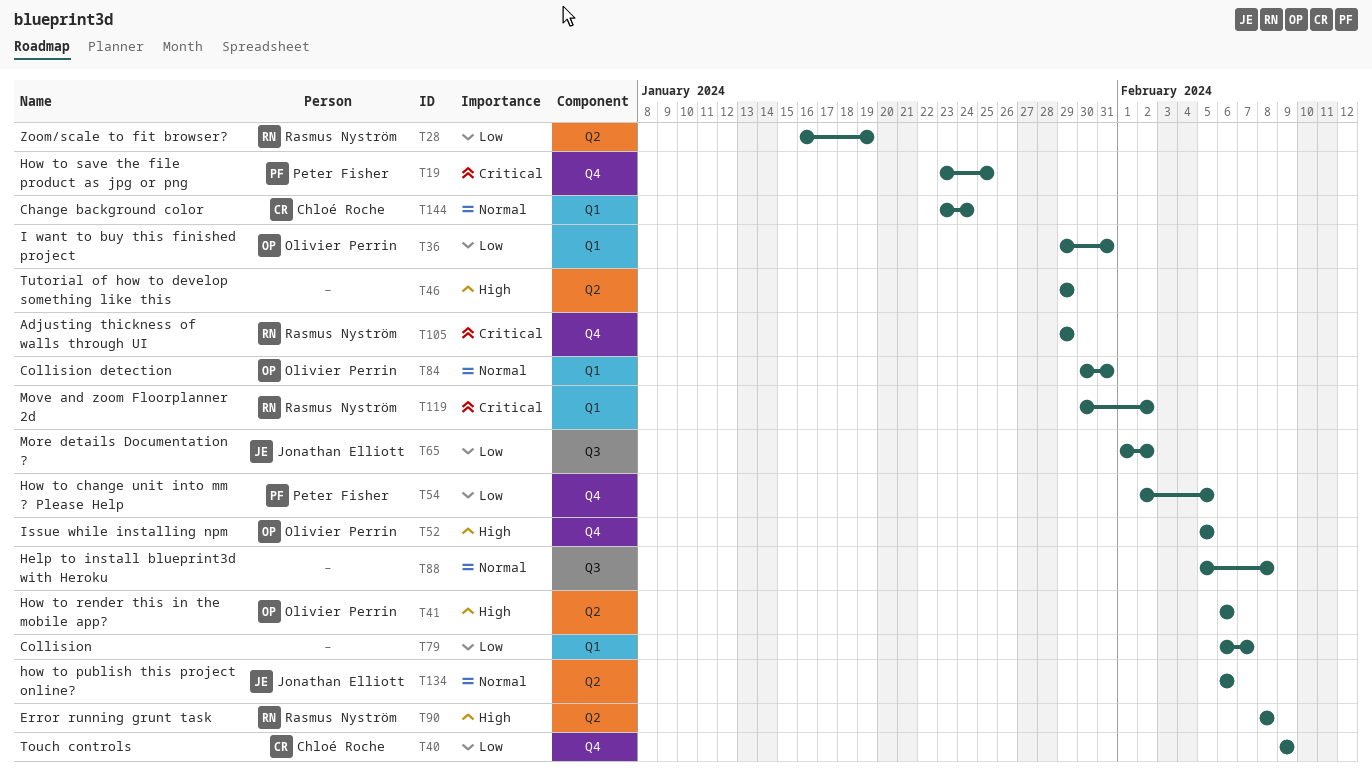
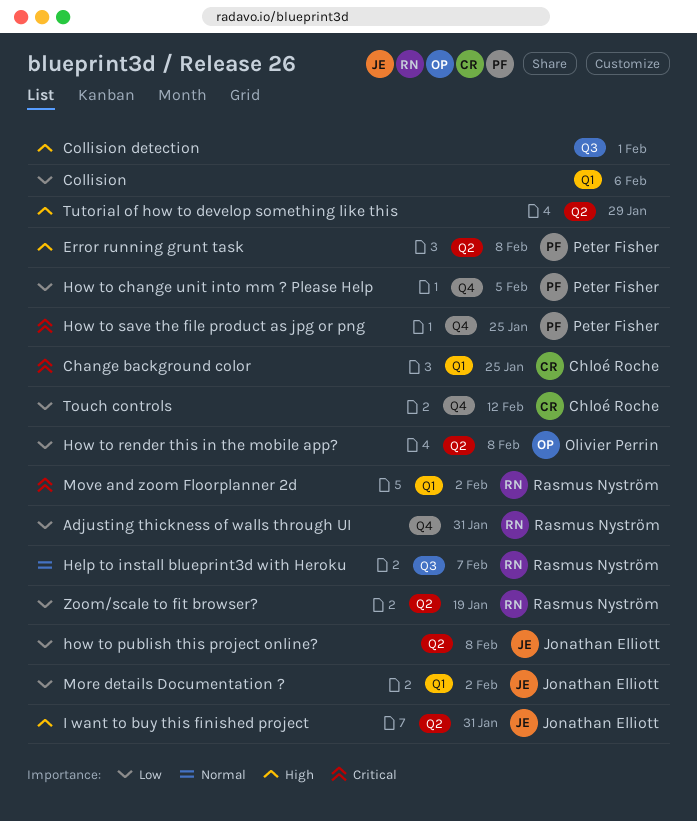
Adjusting thickness of walls through UI, priority: Critical -> Low
Adjusting thickness of walls through UI, due: Jan 29 -> Jan 31
Change background color, priority: Normal -> Critical
Change background color, due: Jan 24 -> Jan 25
Collision, due: Feb 7 -> Feb 6
Collision detection, owner: Olivier Perrin -> none
Collision detection, priority: Normal -> High
Collision detection, label: Q1 -> Q3
Collision detection, due: Jan 31 -> Feb 1
Error running grunt task, owner: Rasmus Nyström -> Peter Fisher
Help to install blueprint3d with Heroku, owner: none -> Rasmus Nyström
Help to install blueprint3d with Heroku, due: Feb 8 -> Feb 7
how to publish this project online?, priority: Normal -> Low
how to publish this project online?, due: Feb 6 -> Feb 8
How to render this in the mobile app?, priority: High -> Low
How to render this in the mobile app?, due: Feb 6 -> Feb 8
I want to buy this finished project, owner: Olivier Perrin -> Jonathan Elliott
I want to buy this finished project, priority: Low -> High
I want to buy this finished project, label: Q1 -> Q2
Issue while installing npm: present -> none
More details Documentation ?, label: Q3 -> Q1
Touch controls, due: Feb 9 -> Feb 12

